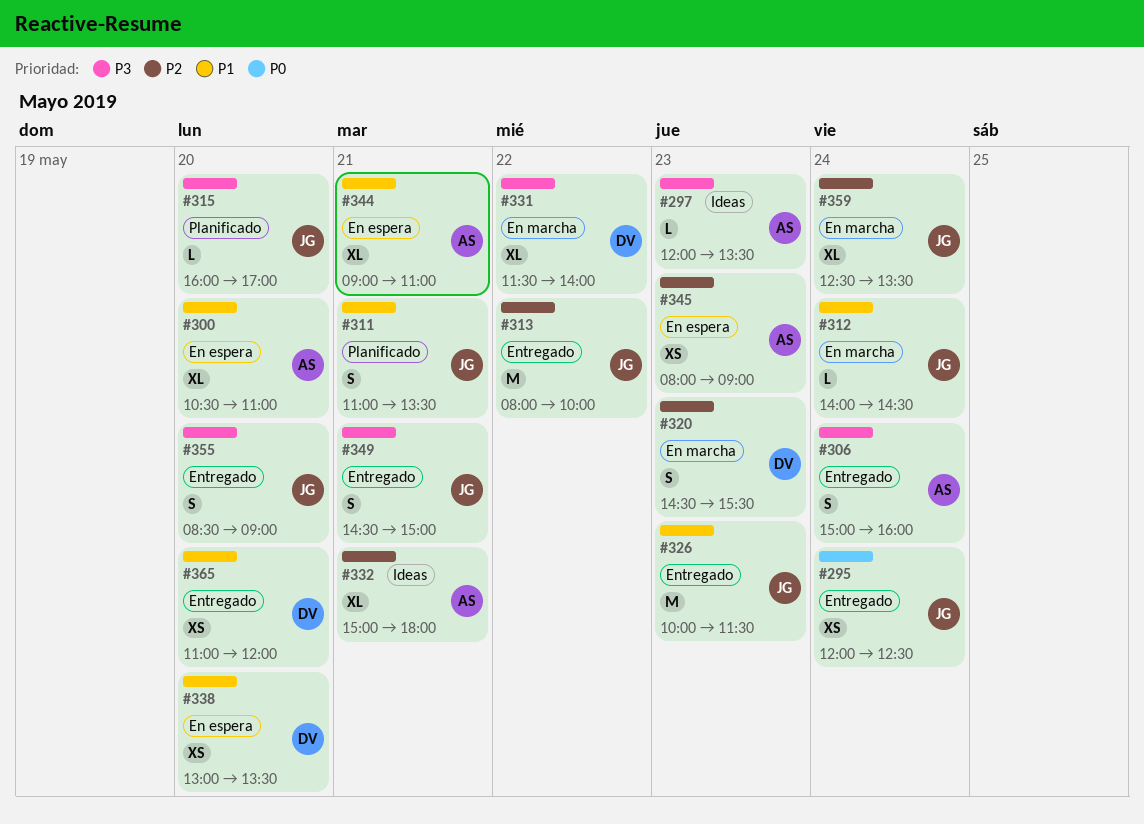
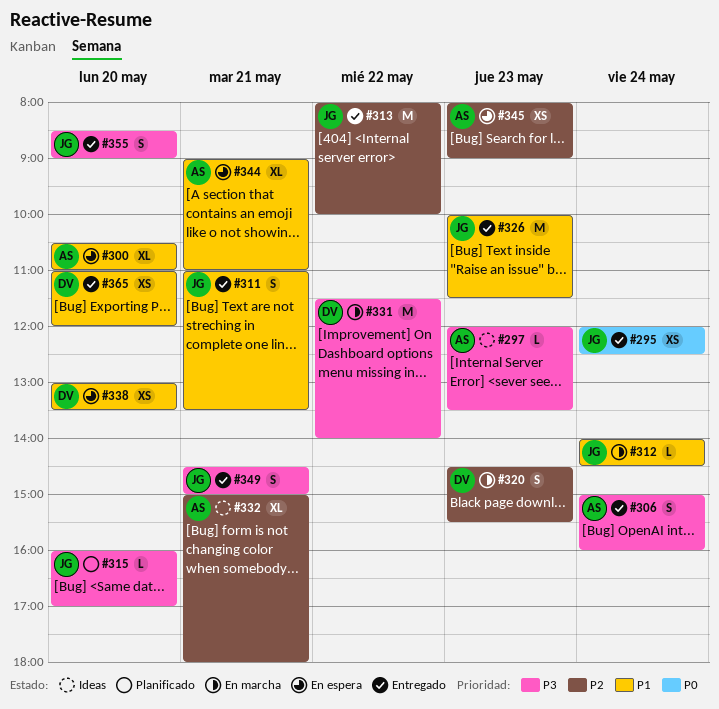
#311, status: Planificado -> Entregado
#331, estimate: XL -> M
#359: present -> none

